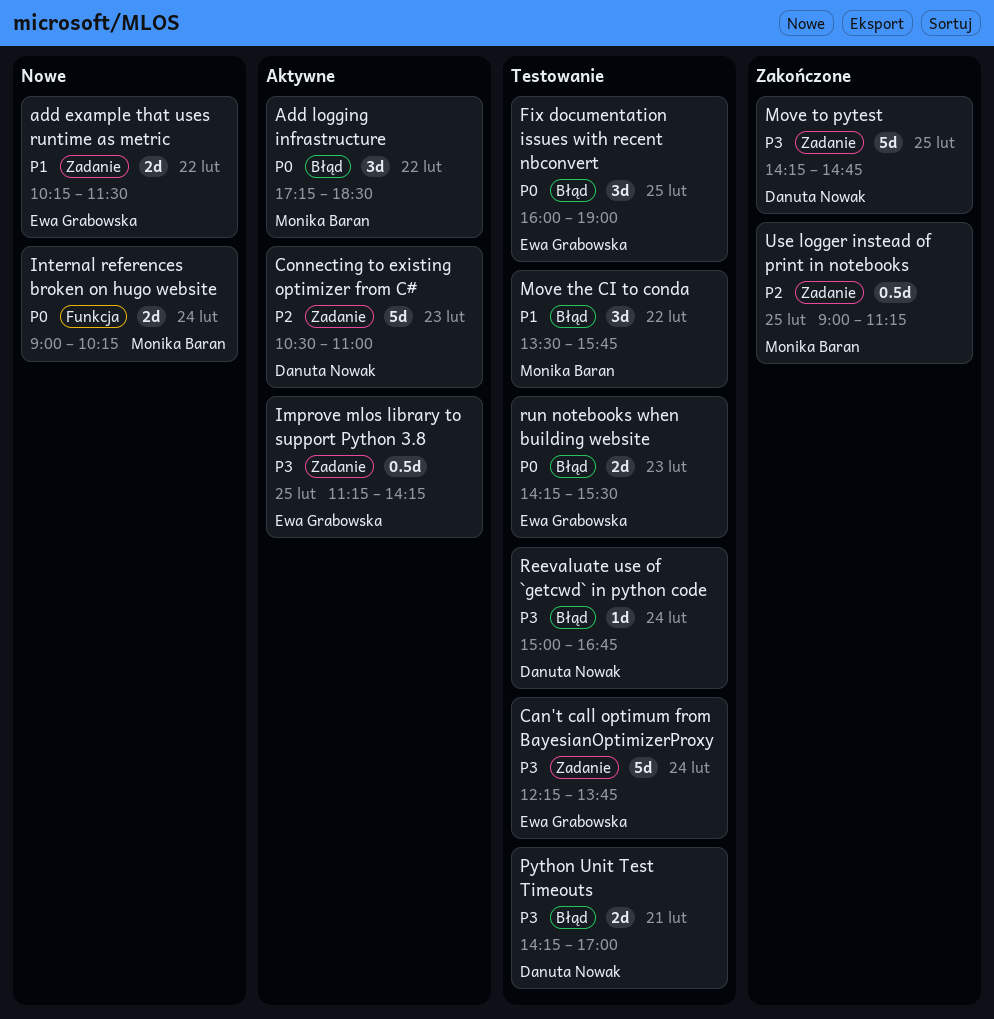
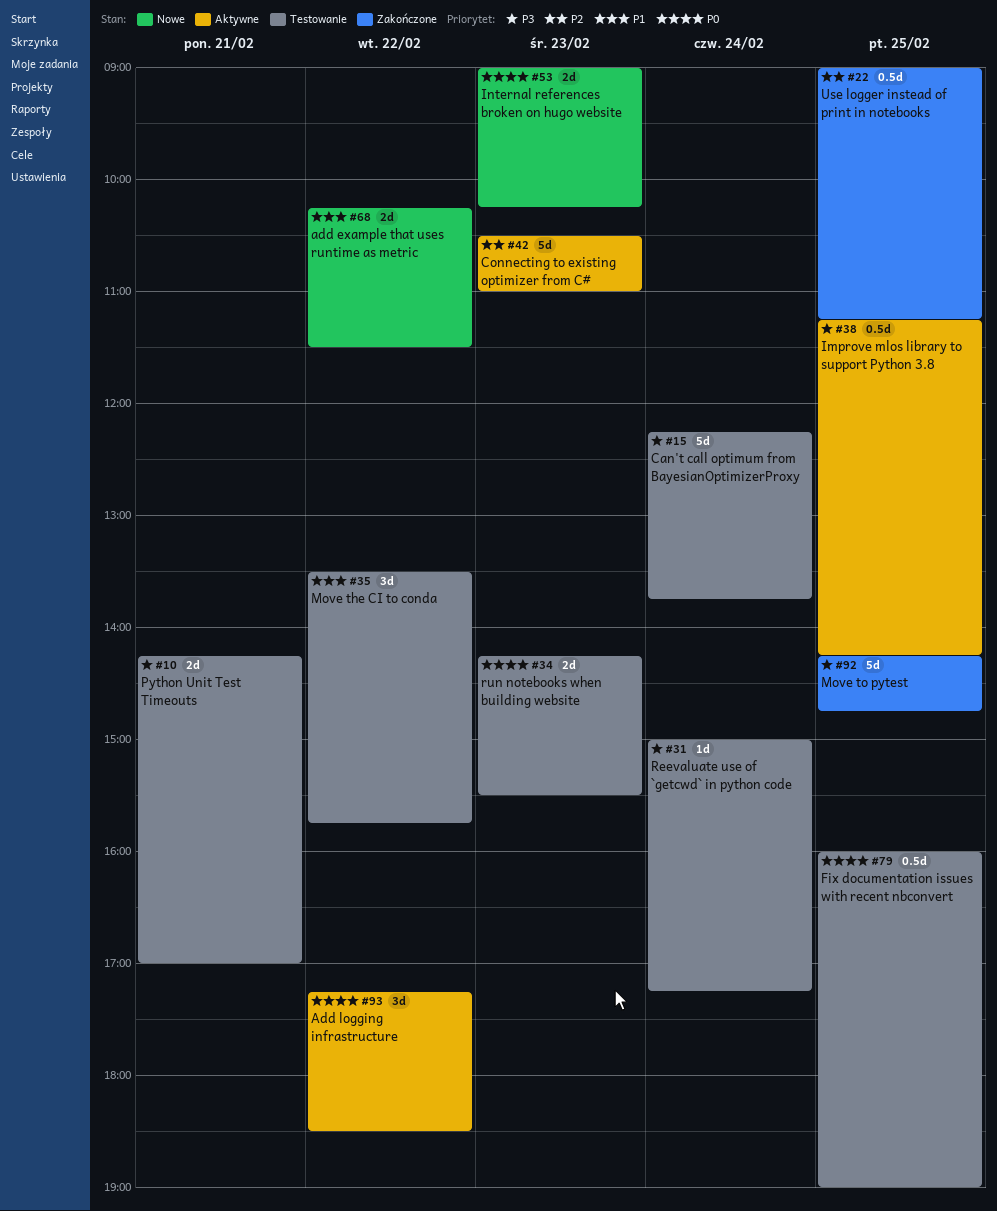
Fix documentation issues with recent nbconvert, estimate: 3d -> 0.5d
Internal references broken on hugo website, day: Feb 24 -> Feb 23
Reevaluate use of `getcwd` in python code, ends: 16:45 -> 17:15

